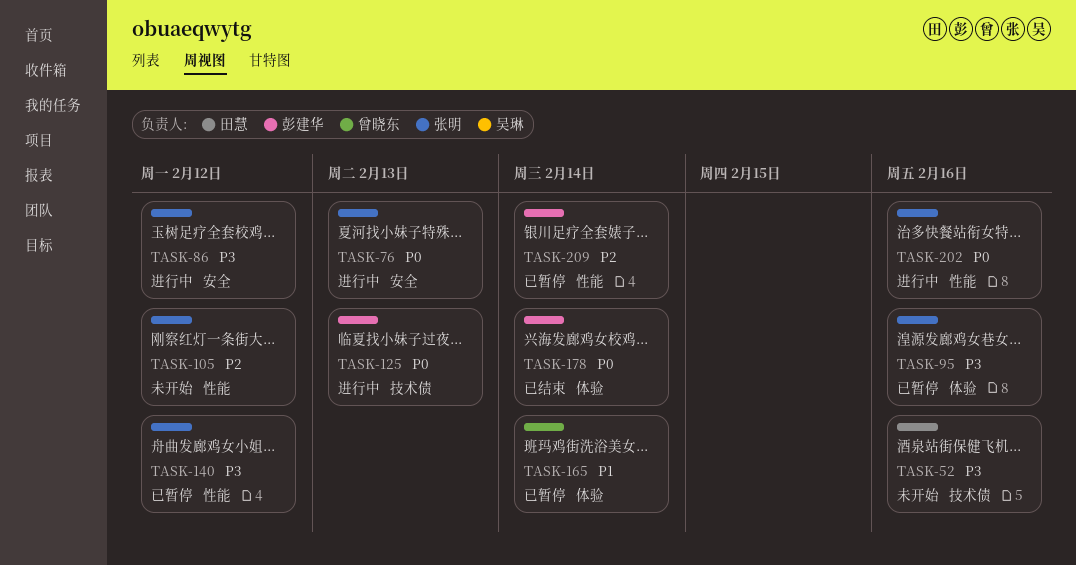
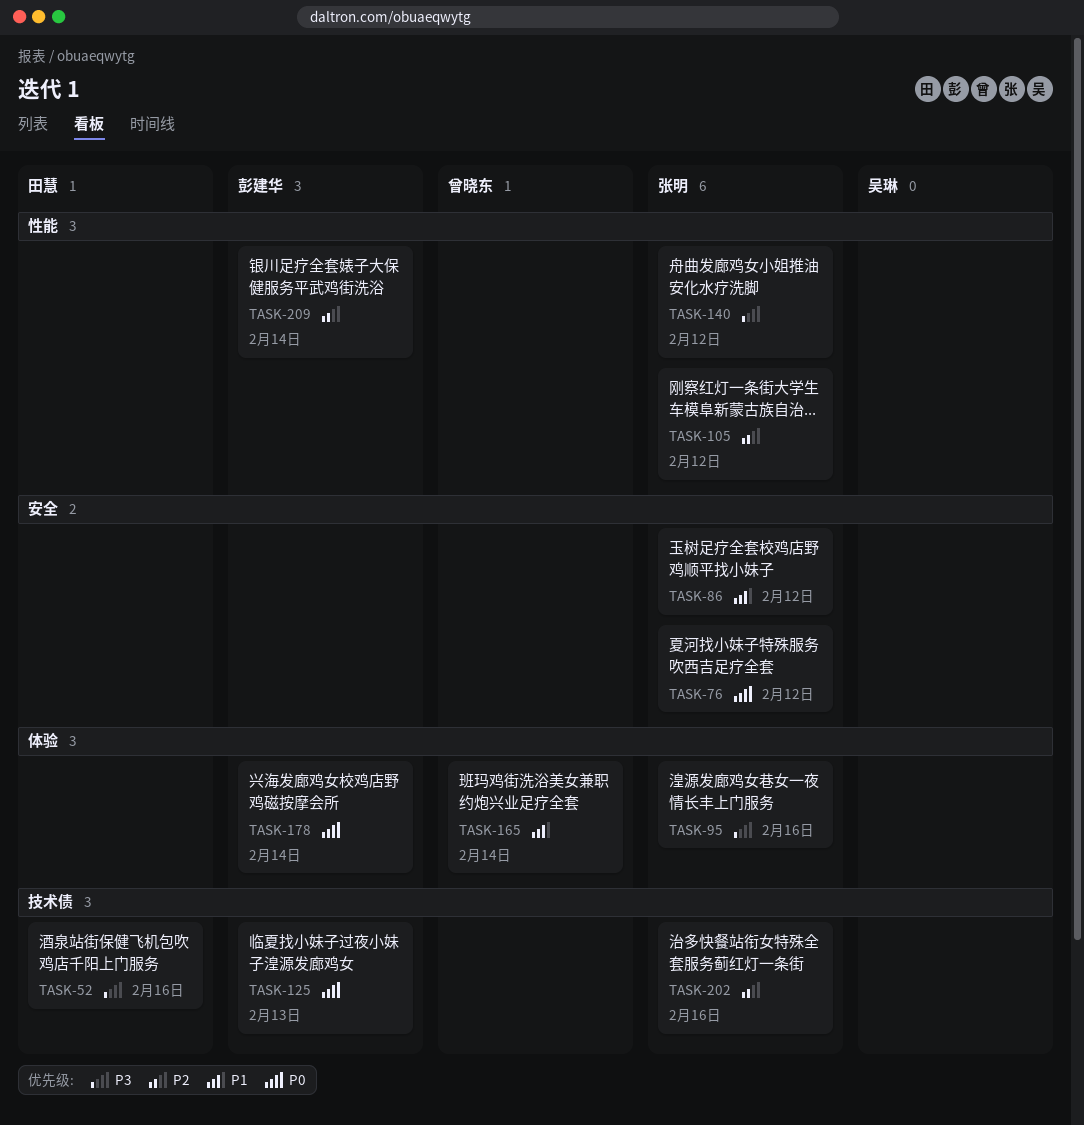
TASK-76, due: Feb 13 -> Feb 12
TASK-86, priority: P3 -> P1
TASK-202, priority: P0 -> P2
TASK-202, label: 性能 -> 技术债

